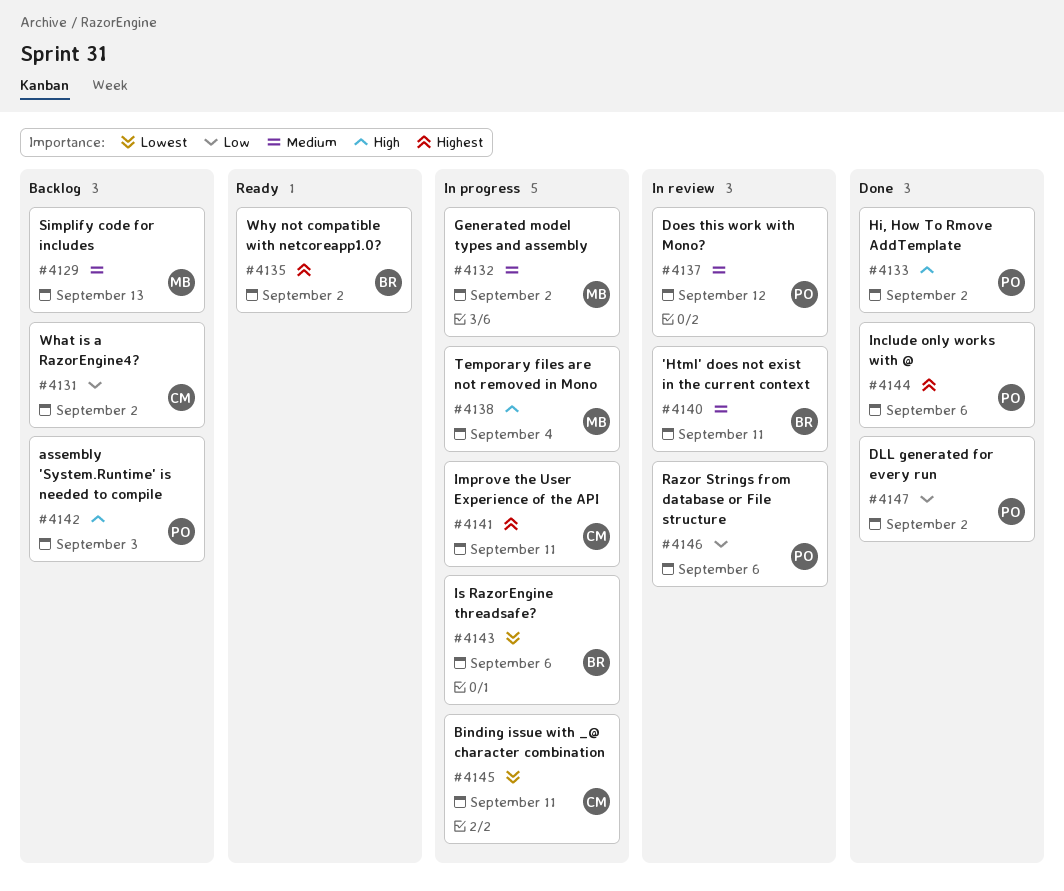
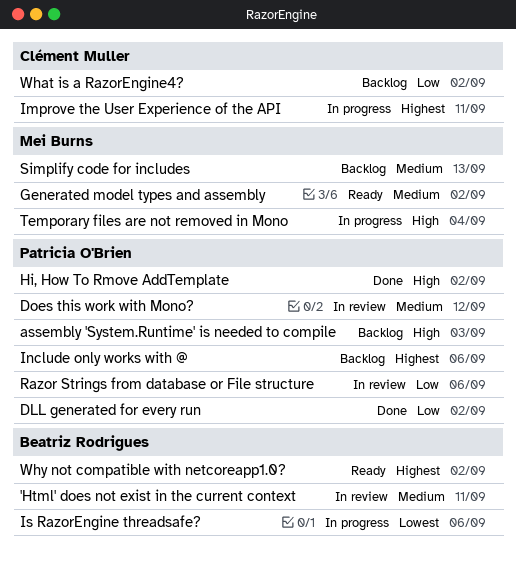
Binding issue with _@ character combination: present -> none
Generated model types and assembly, status: In progress -> Ready
Include only works with @, status: Done -> Backlog

